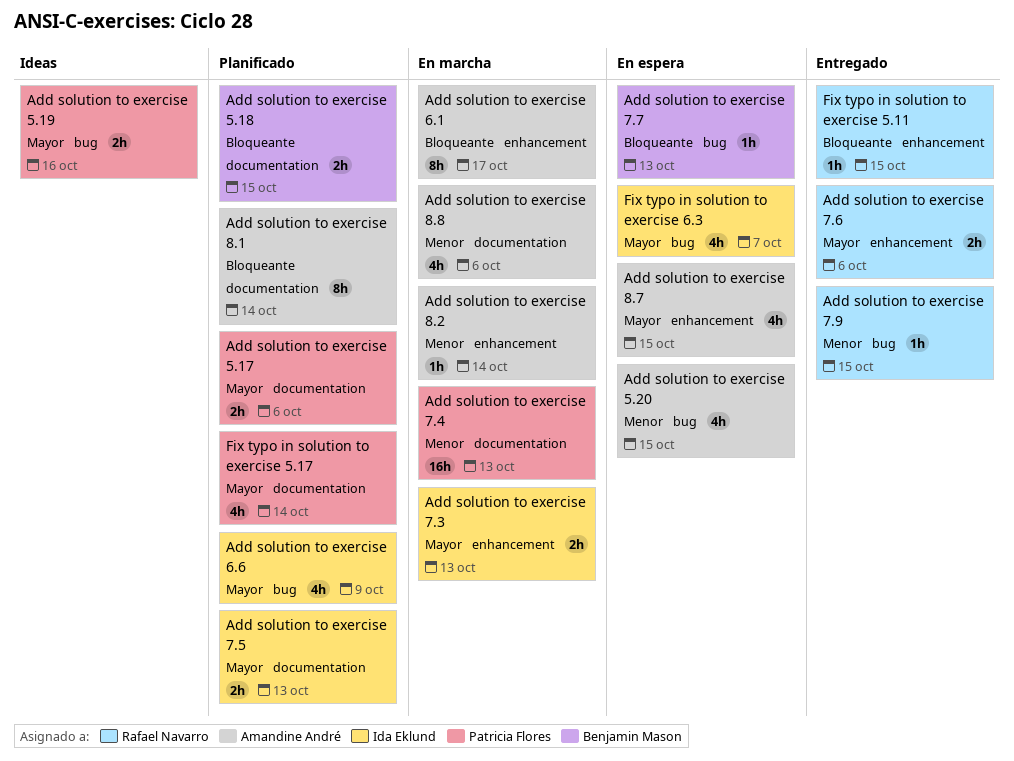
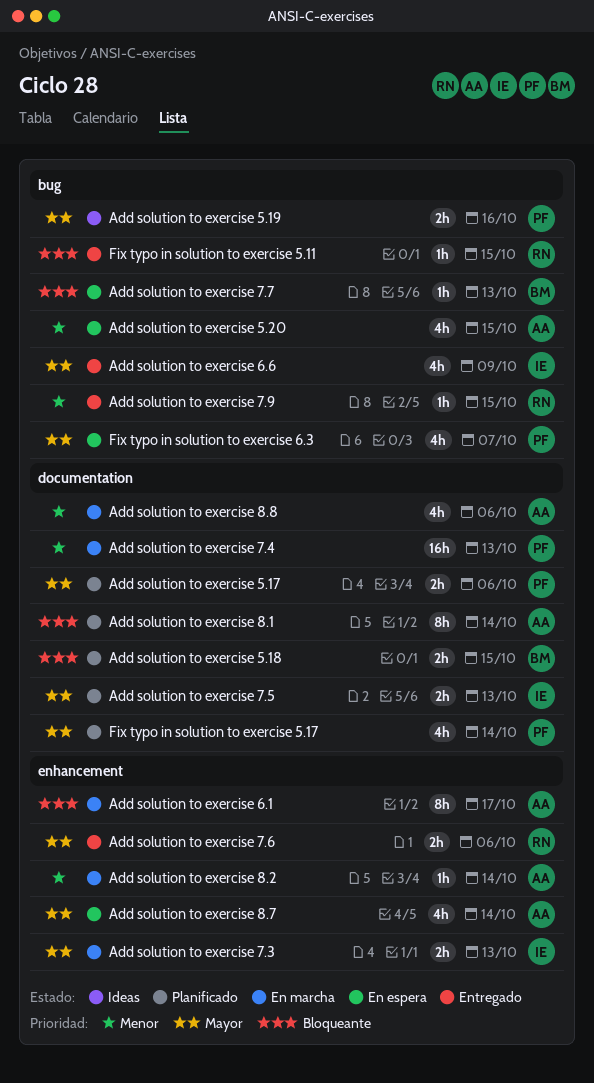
Add solution to exercise 6.6, status: Planificado -> Entregado
Add solution to exercise 8.7, due: Oct 15 -> Oct 14
Fix typo in solution to exercise 5.11, label: enhancement -> bug
Fix typo in solution to exercise 6.3, owner: Ida Eklund -> Patricia Flores

